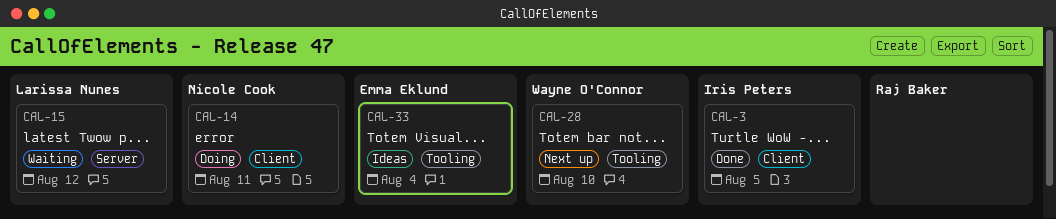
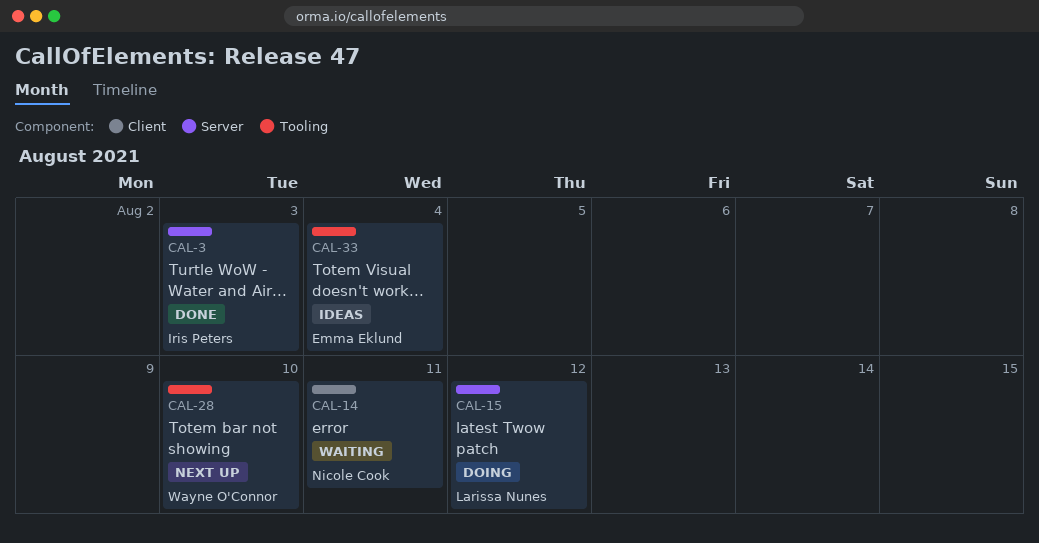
CAL-3, label: Client -> Server
CAL-3, due: Aug 5 -> Aug 3
CAL-14, status: Doing -> Waiting
CAL-15, status: Waiting -> Doing

